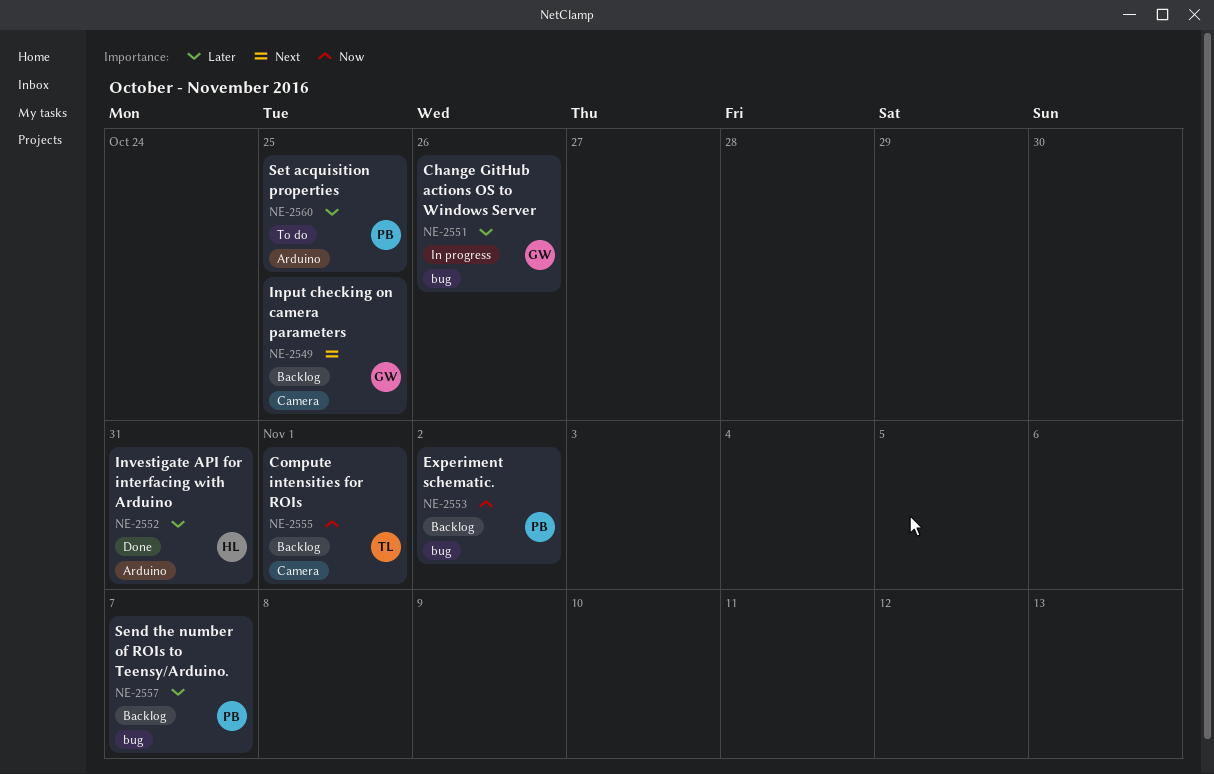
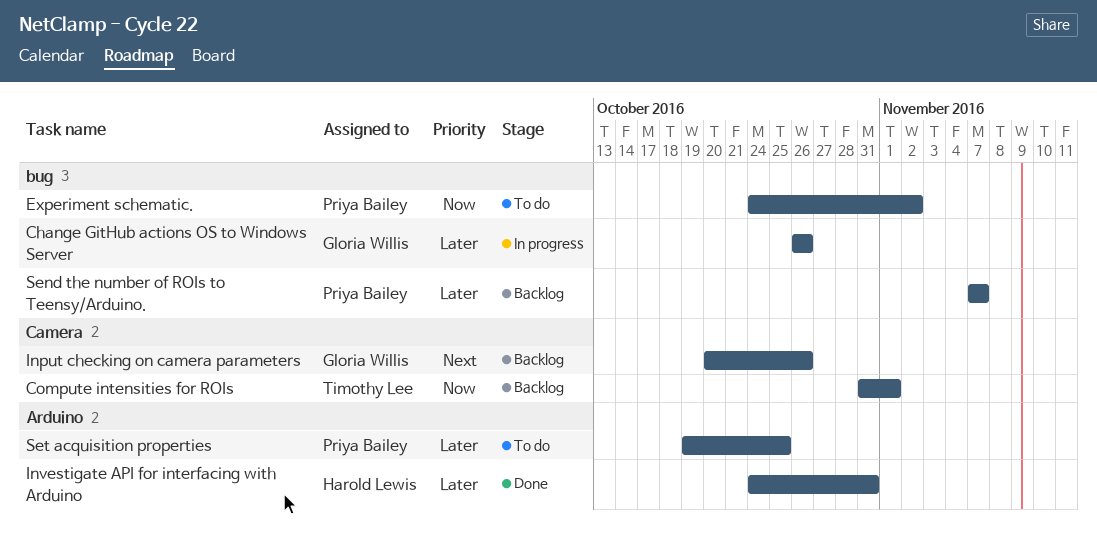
Experiment schematic., status: Backlog -> To do
Input checking on camera parameters, due: Oct 25 -> Oct 26

